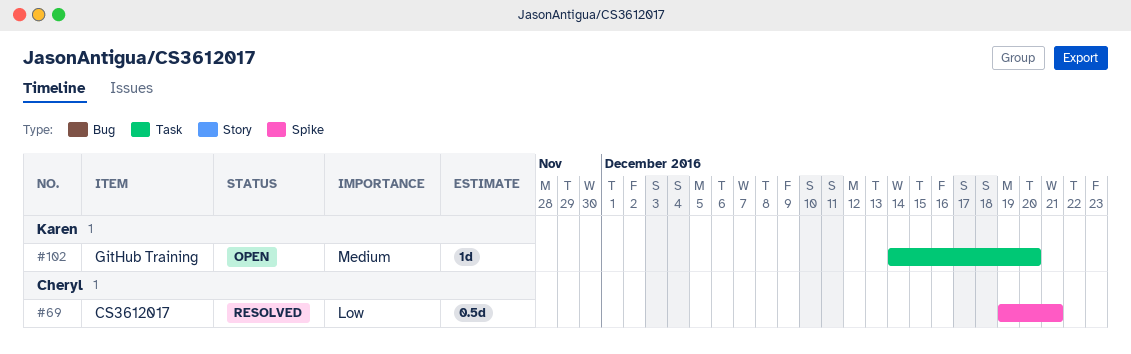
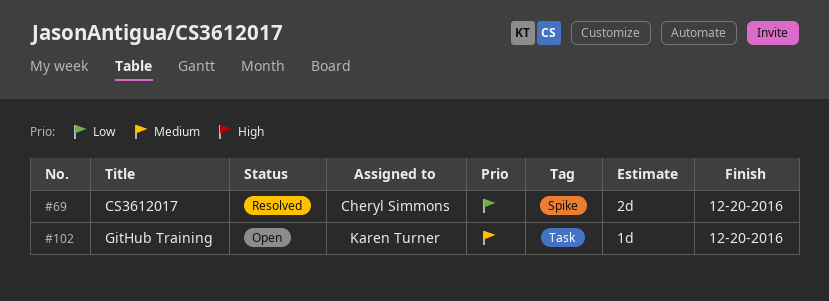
#69, estimate: 0.5d -> 2d
#69, due: Dec 21 -> Dec 20

